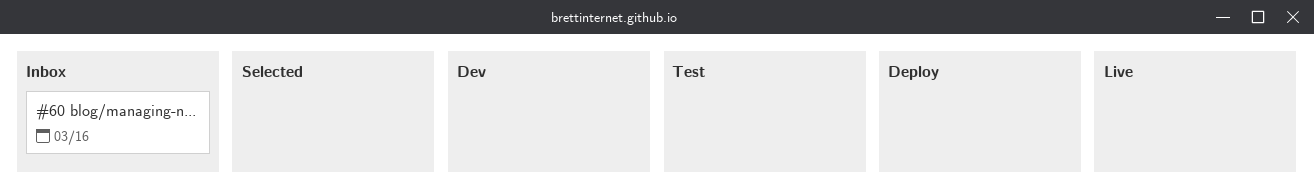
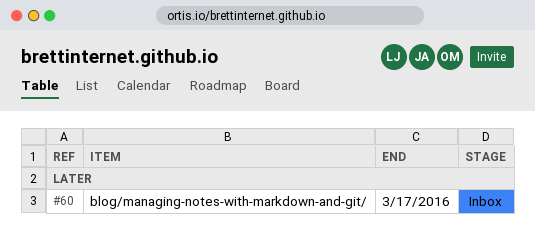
#60, due: Mar 16 -> Mar 17

